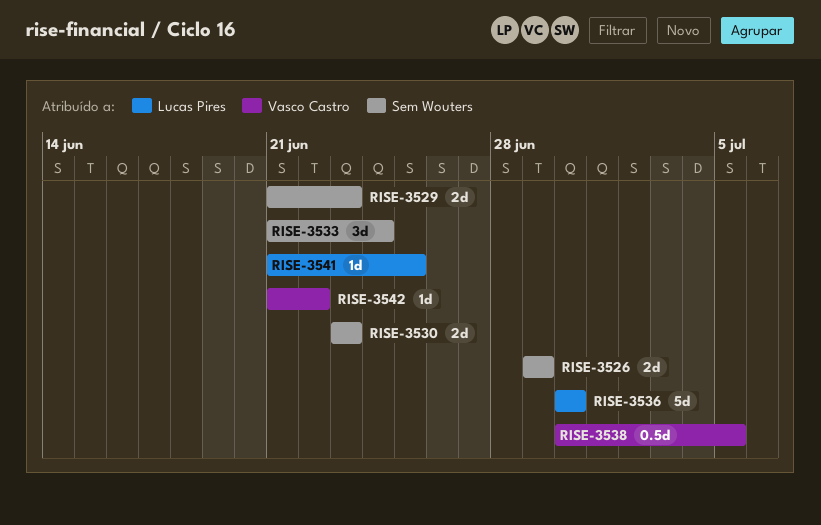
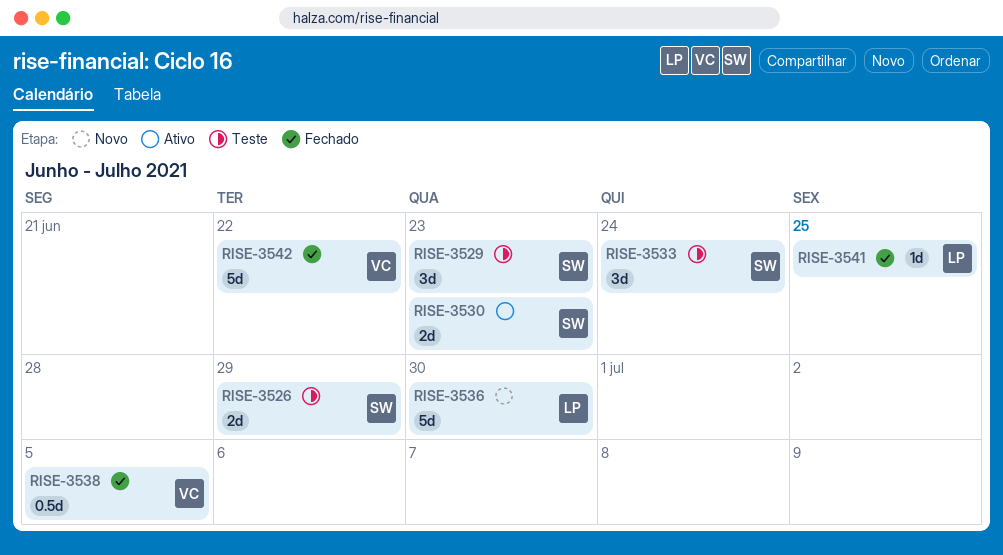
RISE-3529, estimate: 2d -> 3d
RISE-3542, estimate: 1d -> 5d

